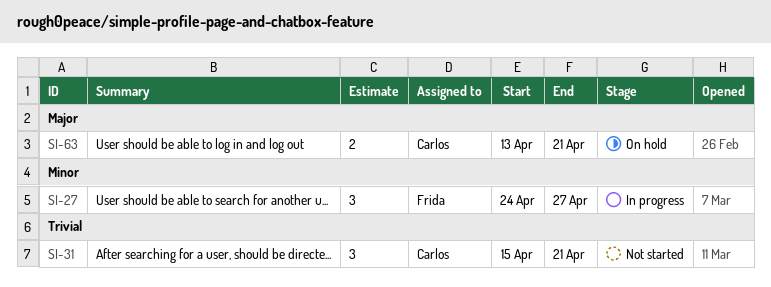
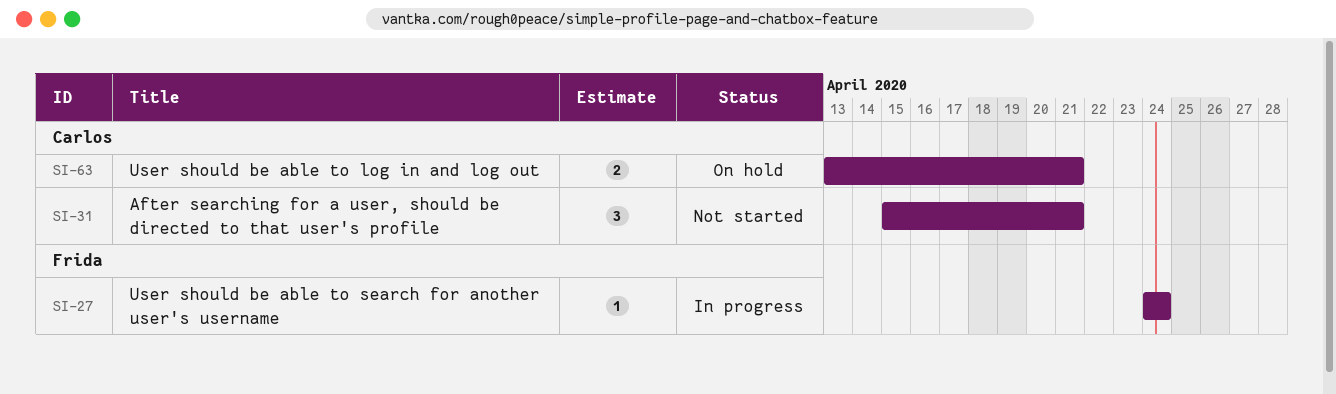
SI-27, estimate: 3 -> 1
SI-27, due: Apr 27 -> Apr 24

